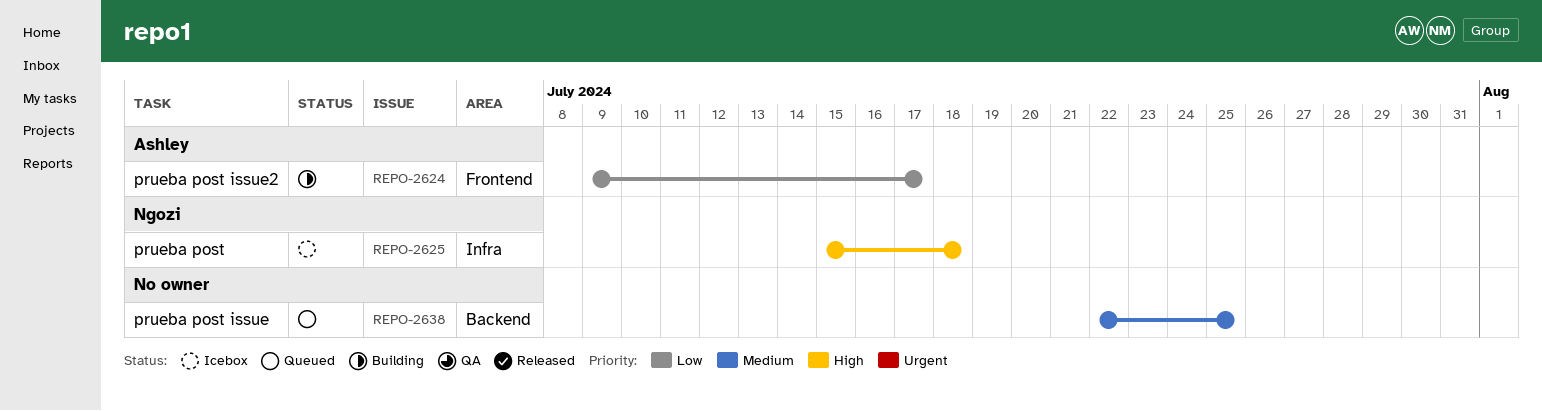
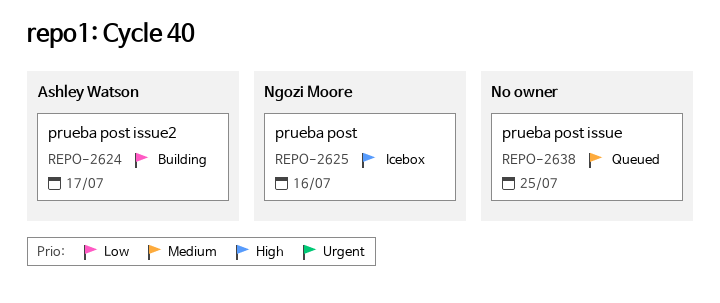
REPO-2625, due: Jul 18 -> Jul 16

